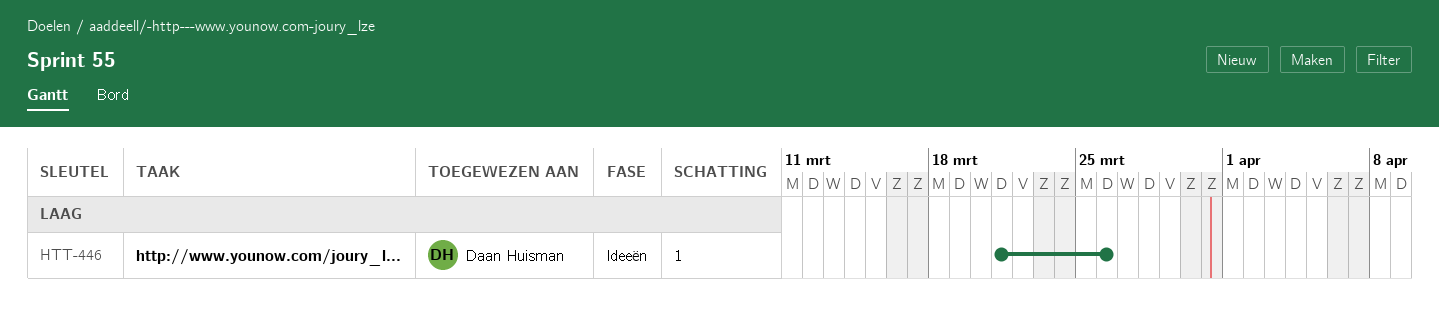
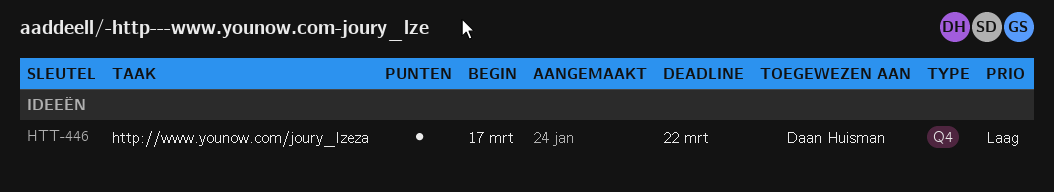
HTT-446, start: Mar 21 -> Mar 17
HTT-446, due: Mar 26 -> Mar 22

